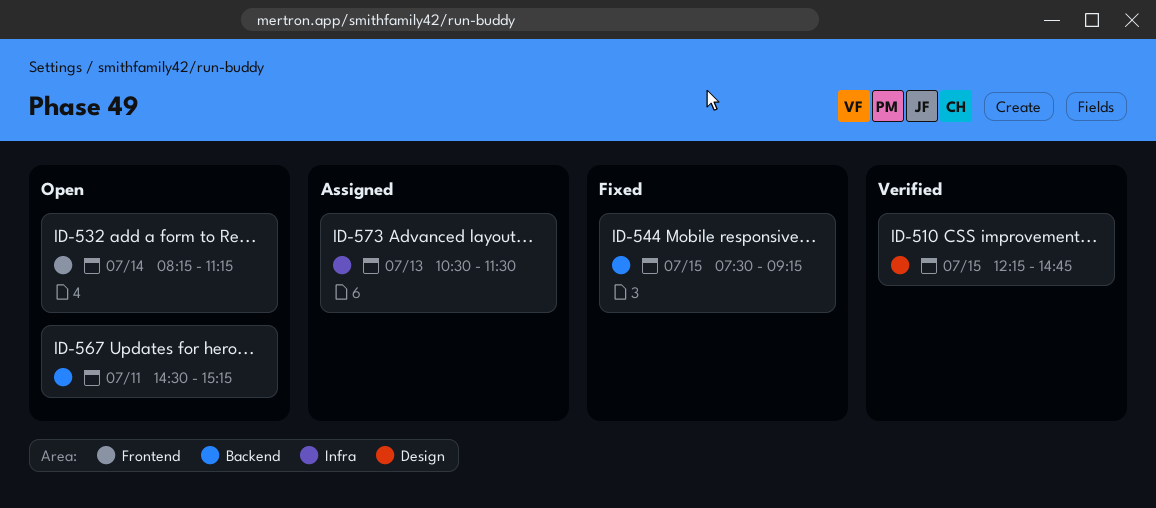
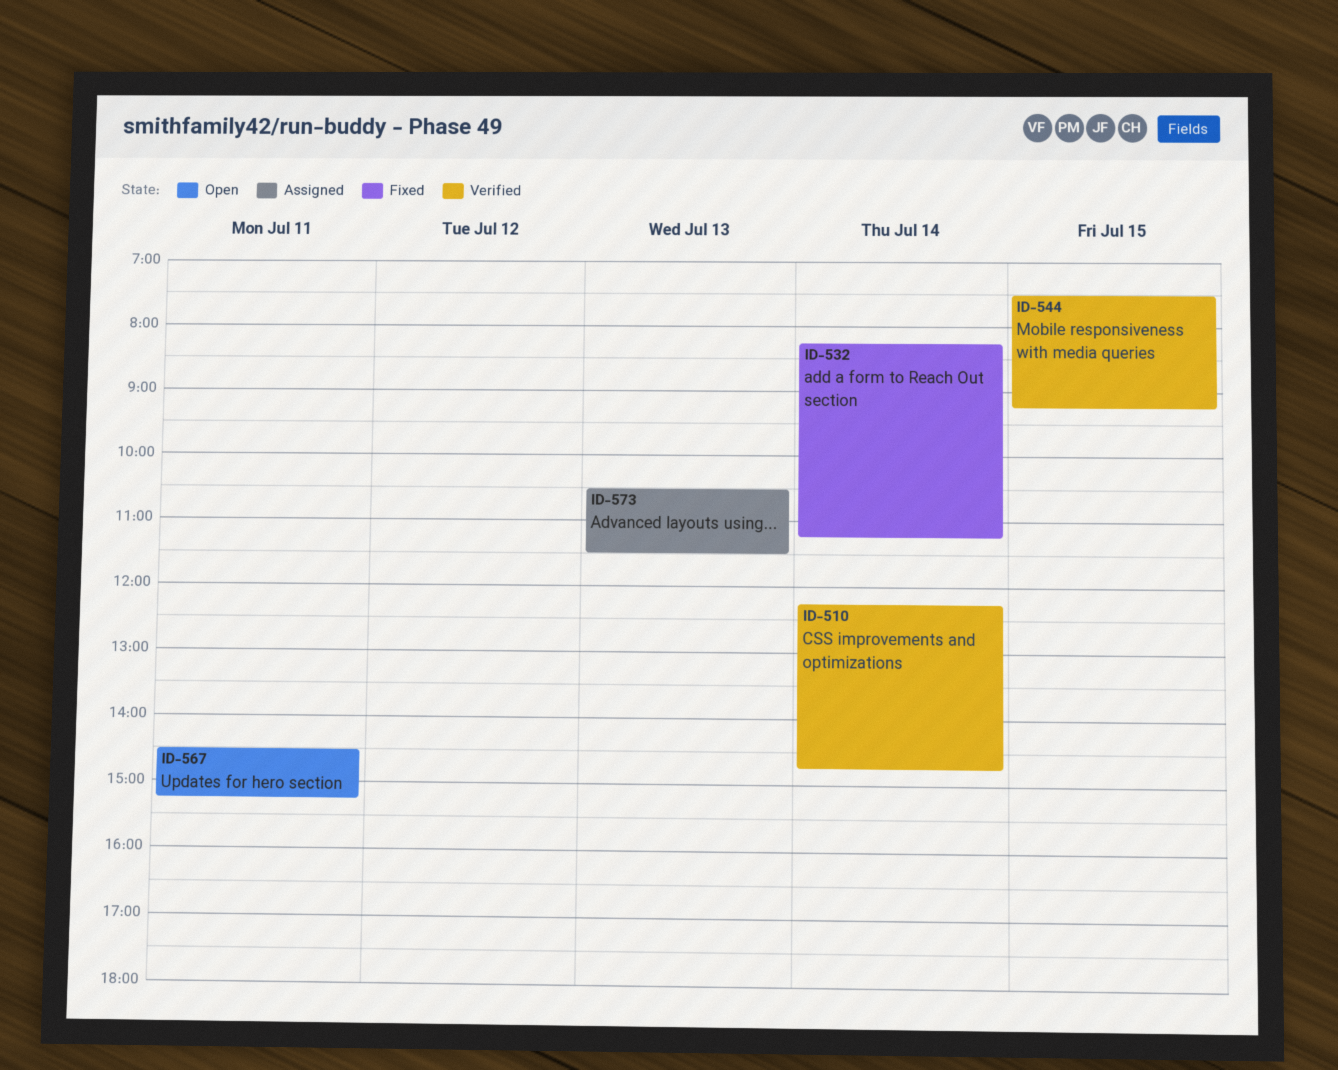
ID-510, day: Jul 15 -> Jul 14
ID-532, status: Open -> Fixed
ID-544, status: Fixed -> Verified

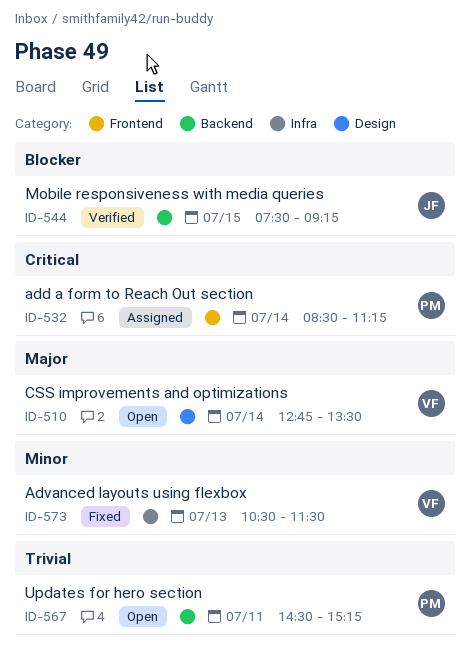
ID-510, status: Verified -> Open
ID-510, begins: 12:15 -> 12:45
ID-510, ends: 14:45 -> 13:30
ID-532, status: Fixed -> Assigned
ID-532, begins: 08:15 -> 08:30
ID-573, status: Assigned -> Fixed

